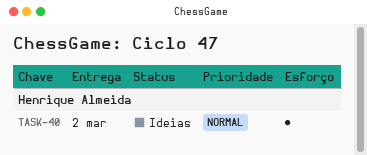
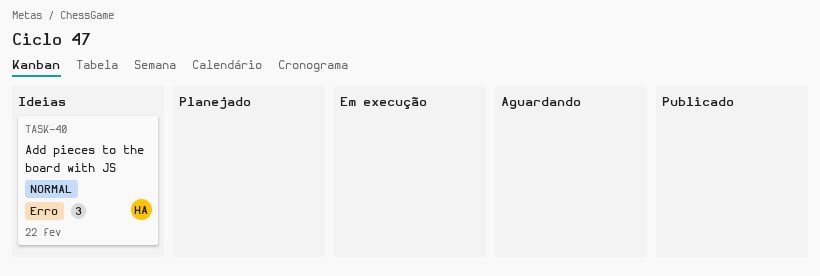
TASK-40, estimate: 1 -> 3
TASK-40, due: Mar 2 -> Feb 22

